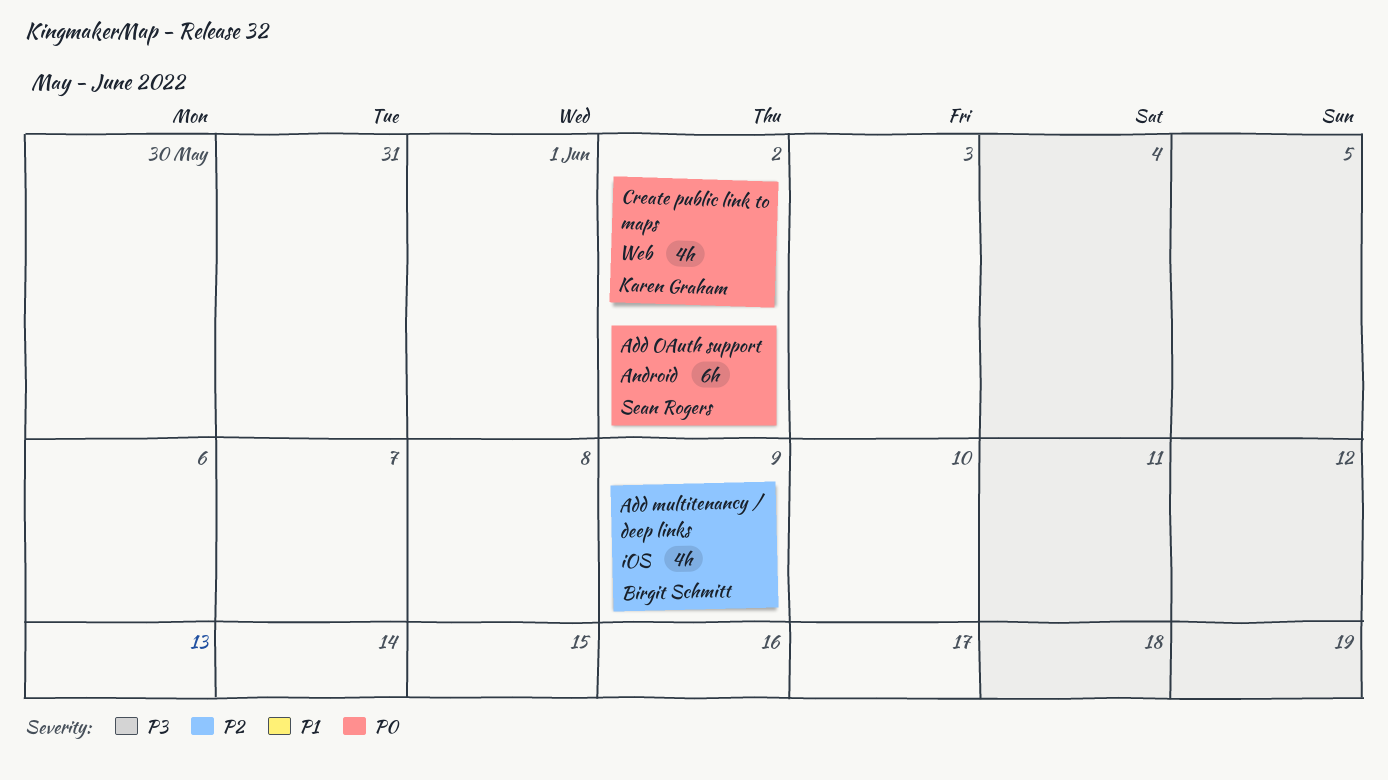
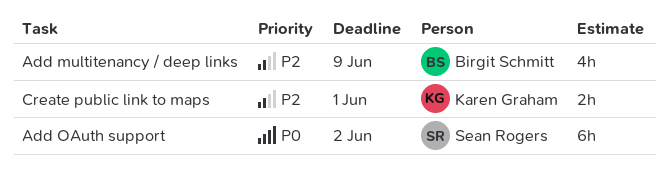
Create public link to maps, priority: P0 -> P2
Create public link to maps, estimate: 4h -> 2h
Create public link to maps, due: Jun 2 -> Jun 1

